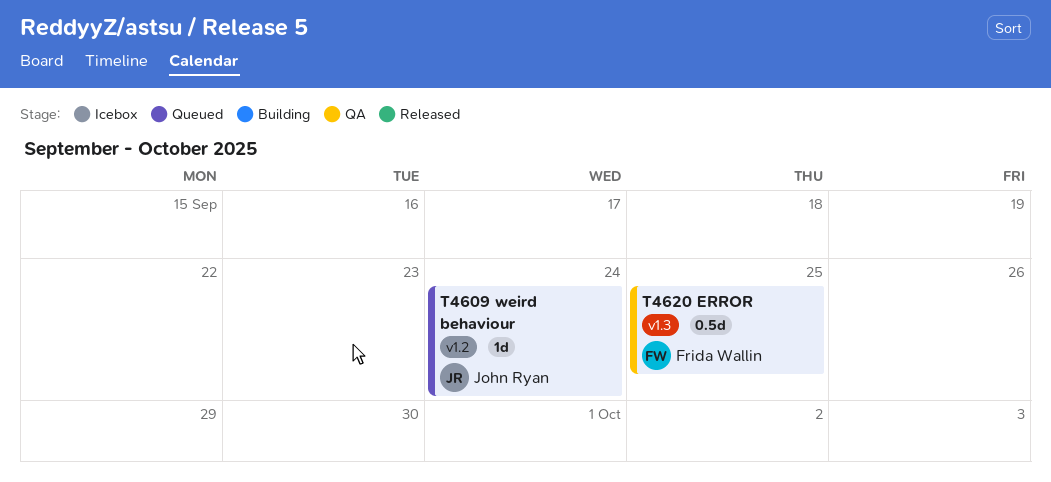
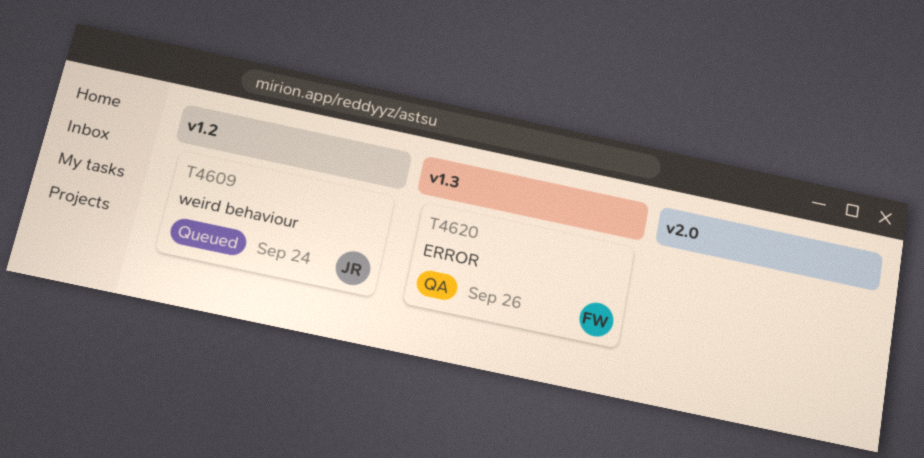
T4620, due: Sep 25 -> Sep 26

